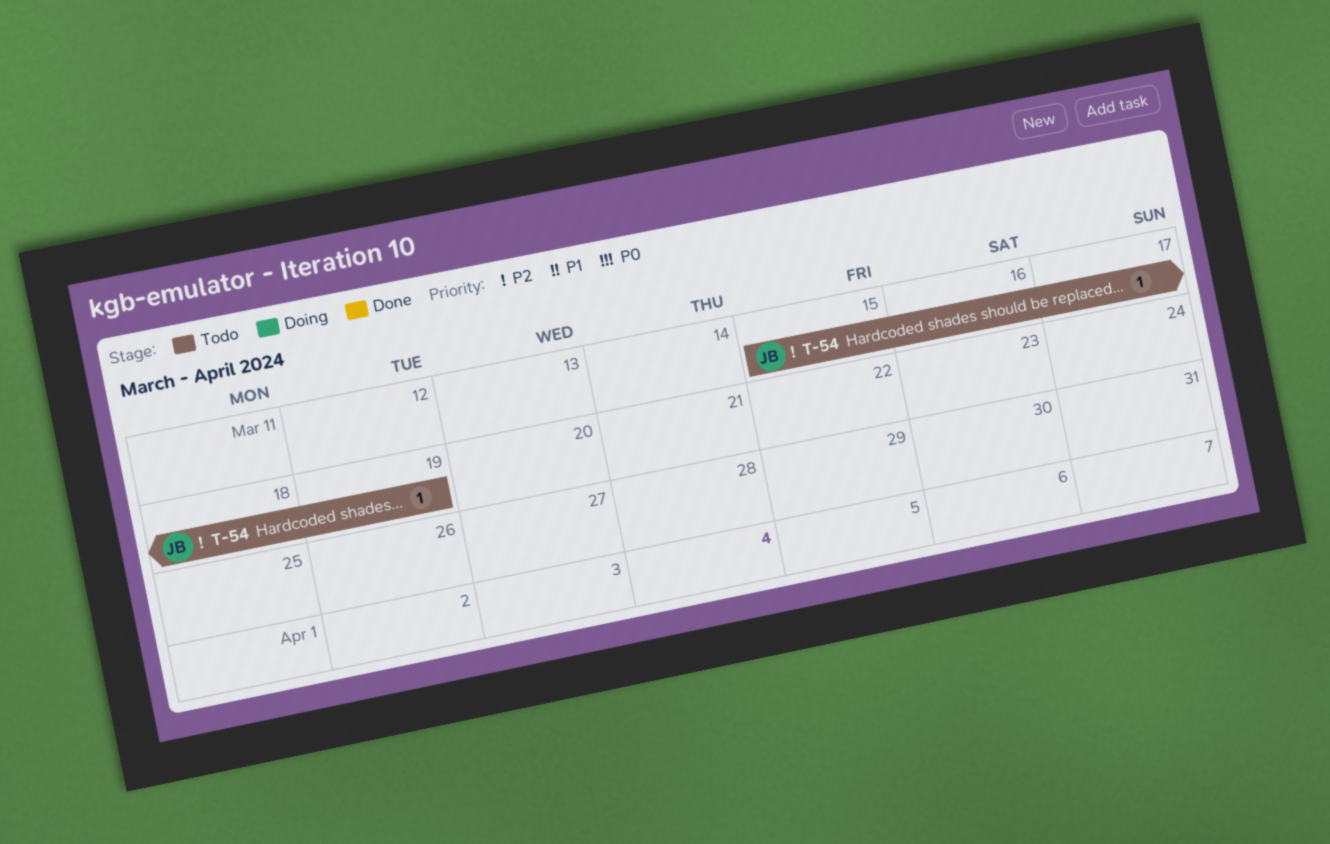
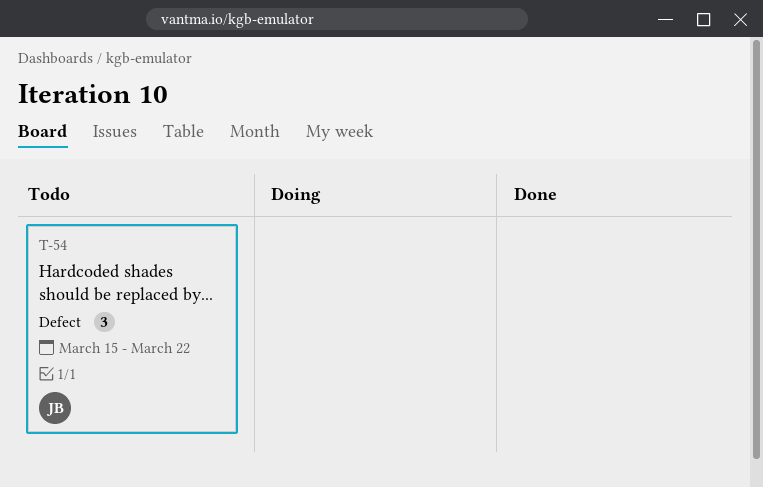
T-54, estimate: 1 -> 3
T-54, due: Mar 19 -> Mar 22

